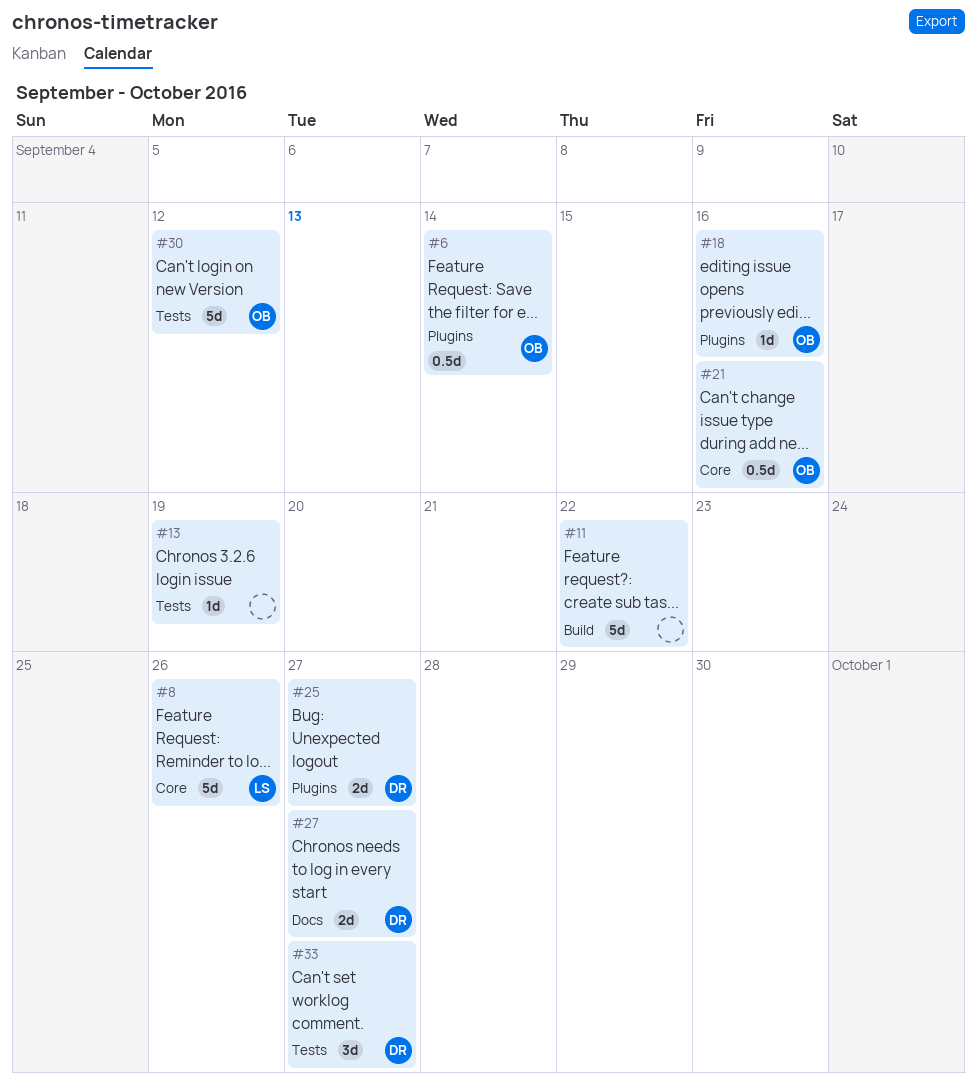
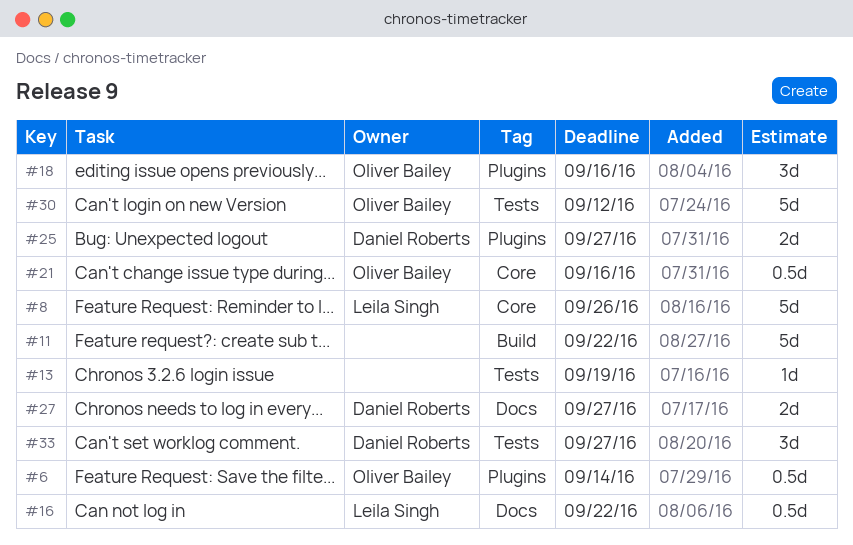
#16: none -> present
#18, estimate: 1d -> 3d

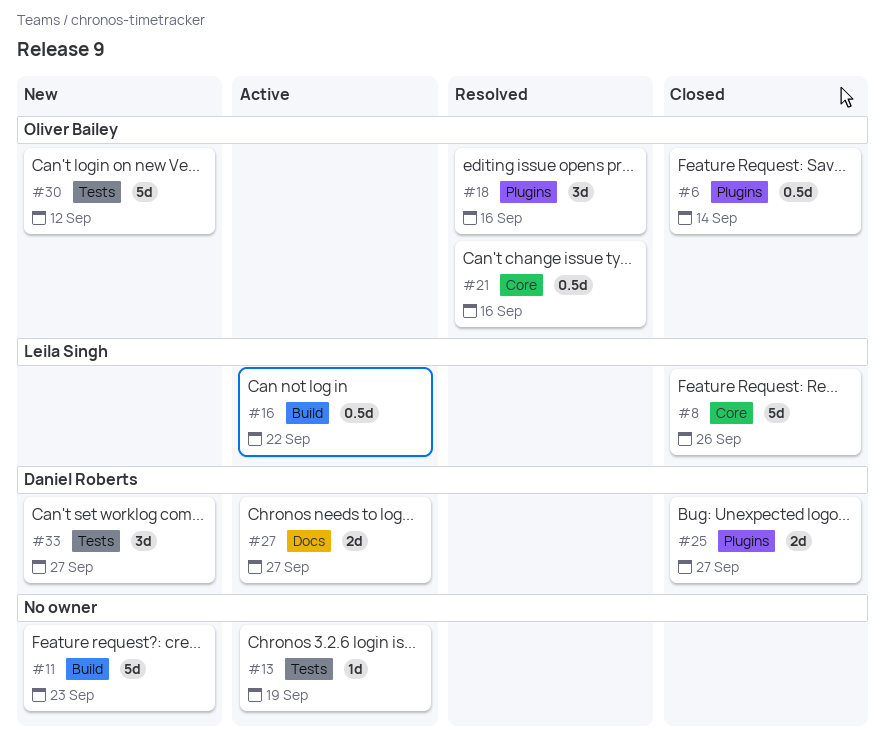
#11, due: Sep 22 -> Sep 23
#16, label: Docs -> Build

